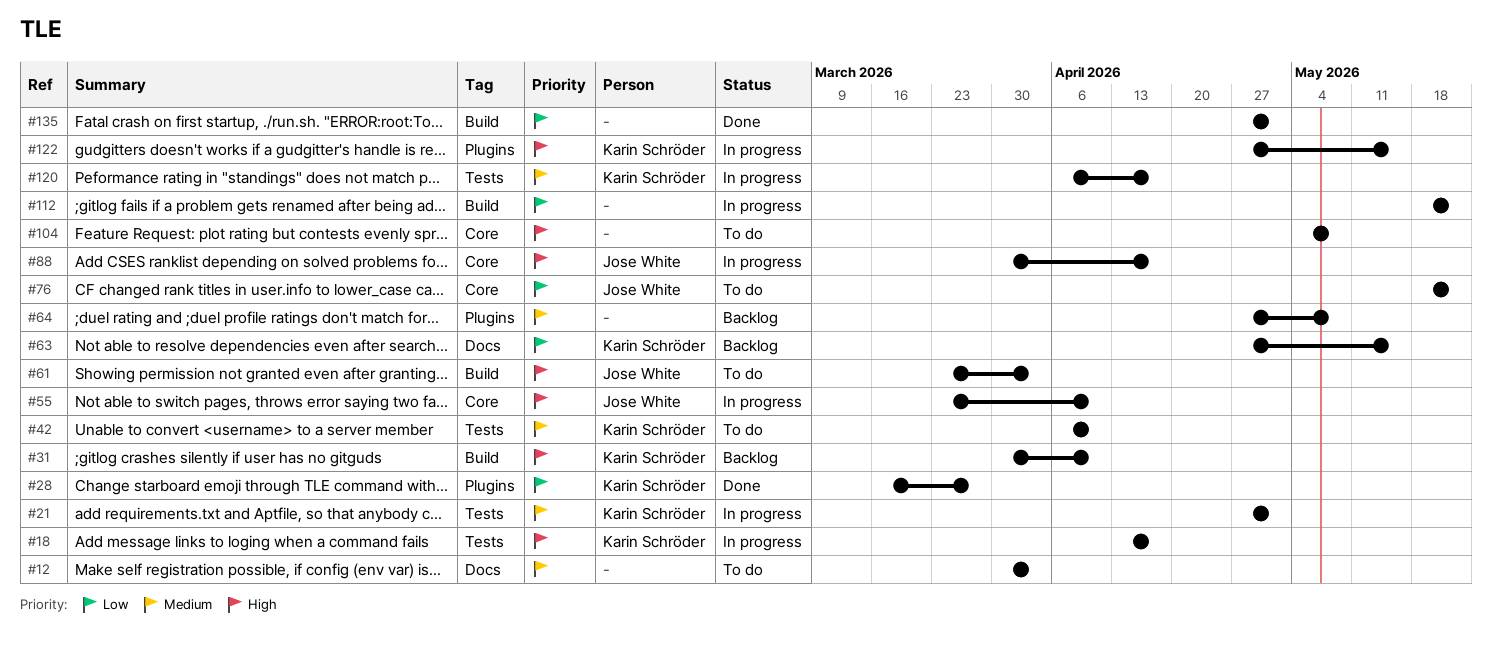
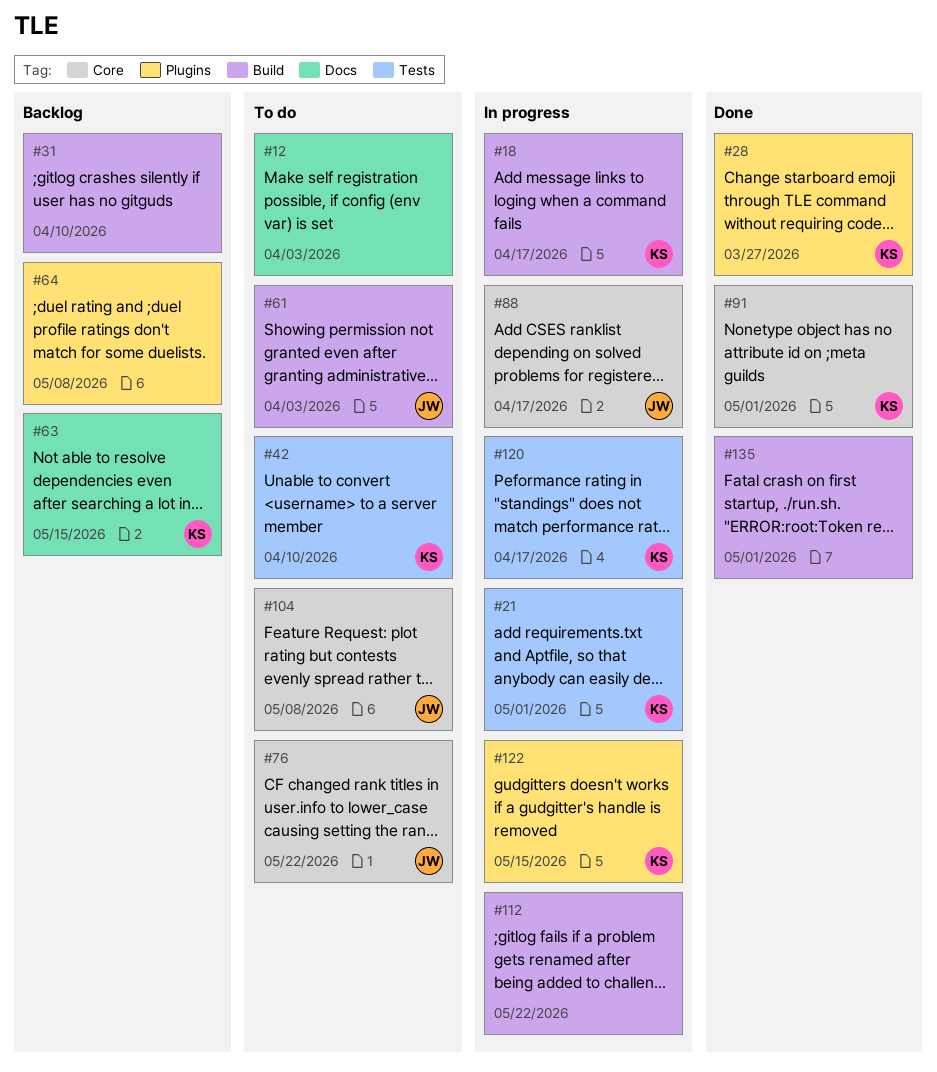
#18, label: Tests -> Build
#31, owner: Karin Schröder -> none
#55: present -> none
#91: none -> present
#104, owner: none -> Jose White

